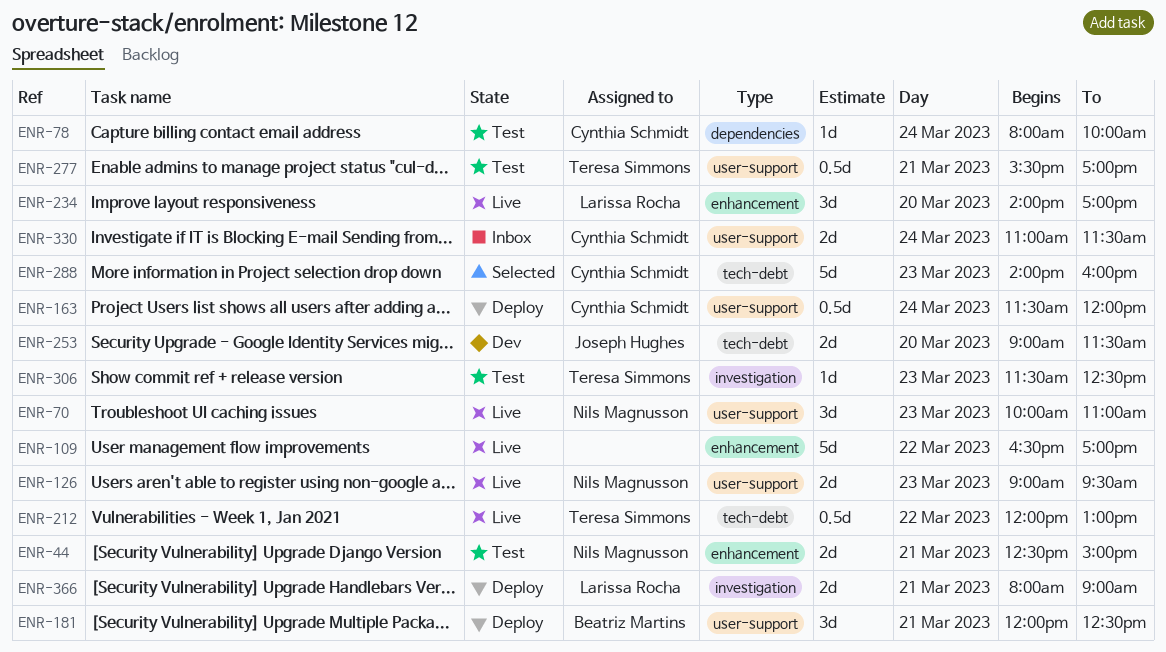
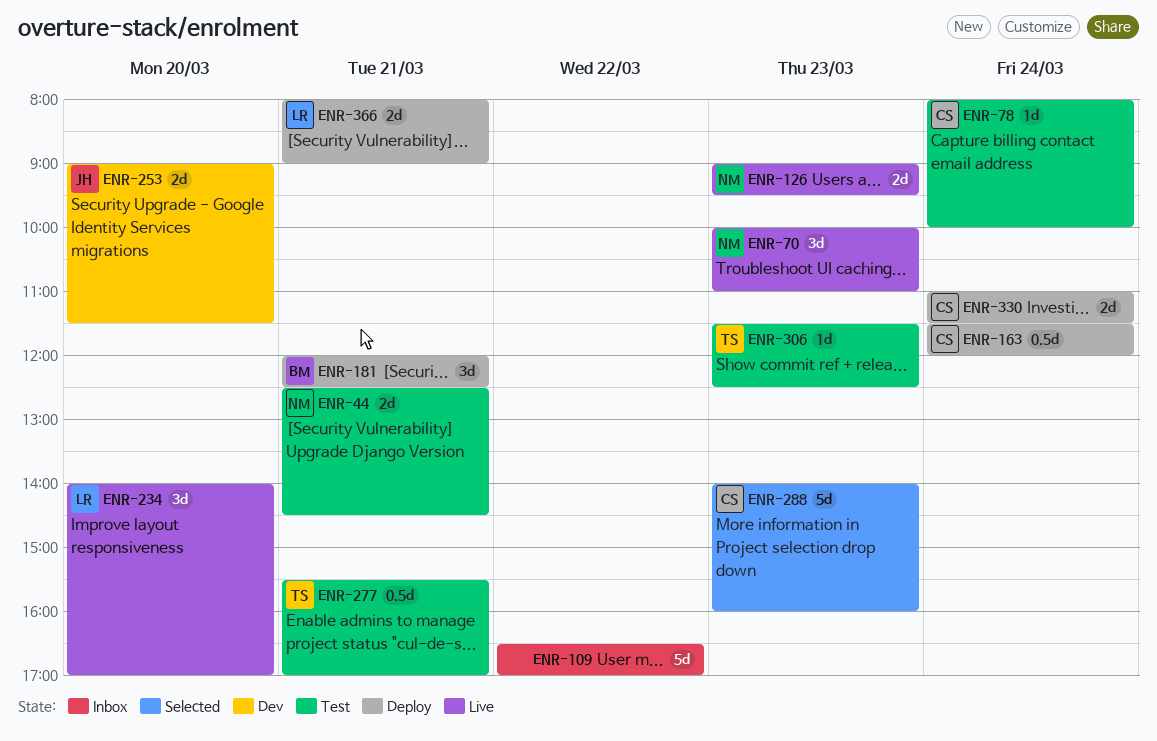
ENR-44, ends: 15:00 -> 14:30
ENR-109, status: Live -> Inbox
ENR-212: present -> none
ENR-330, status: Inbox -> Deploy

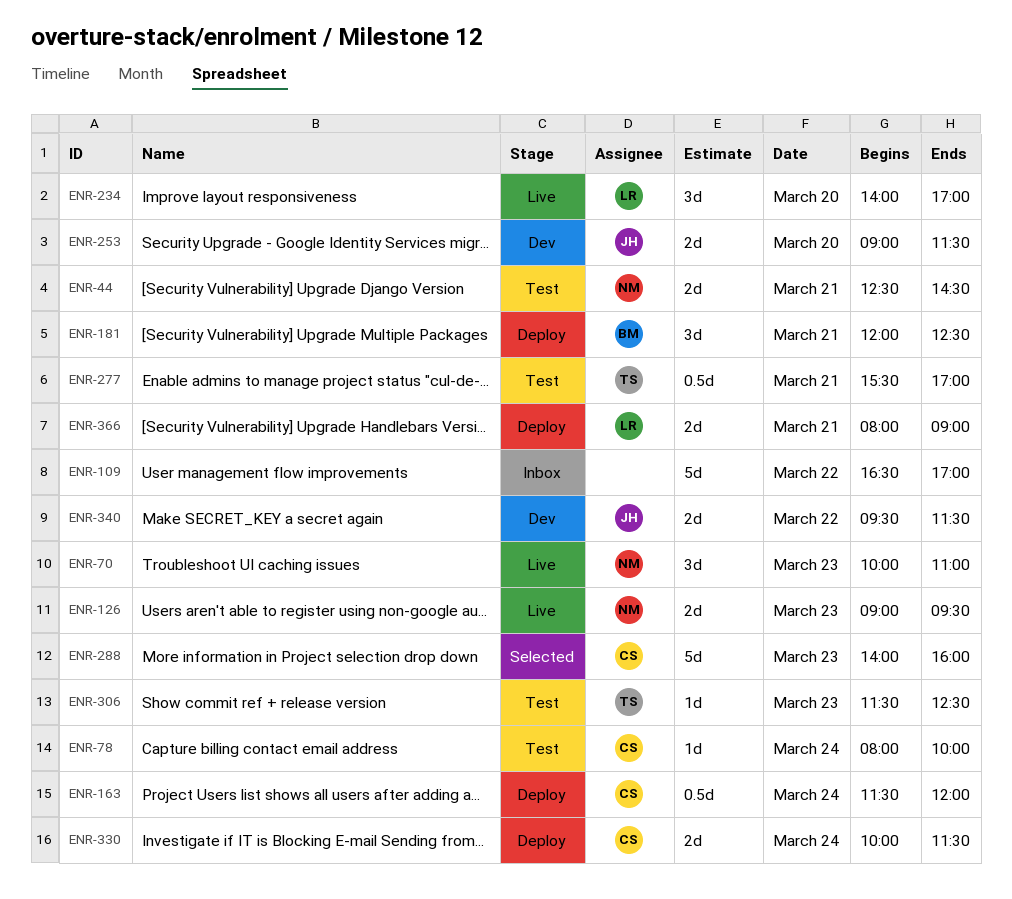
ENR-330, begins: 11:00 -> 10:00
ENR-340: none -> present

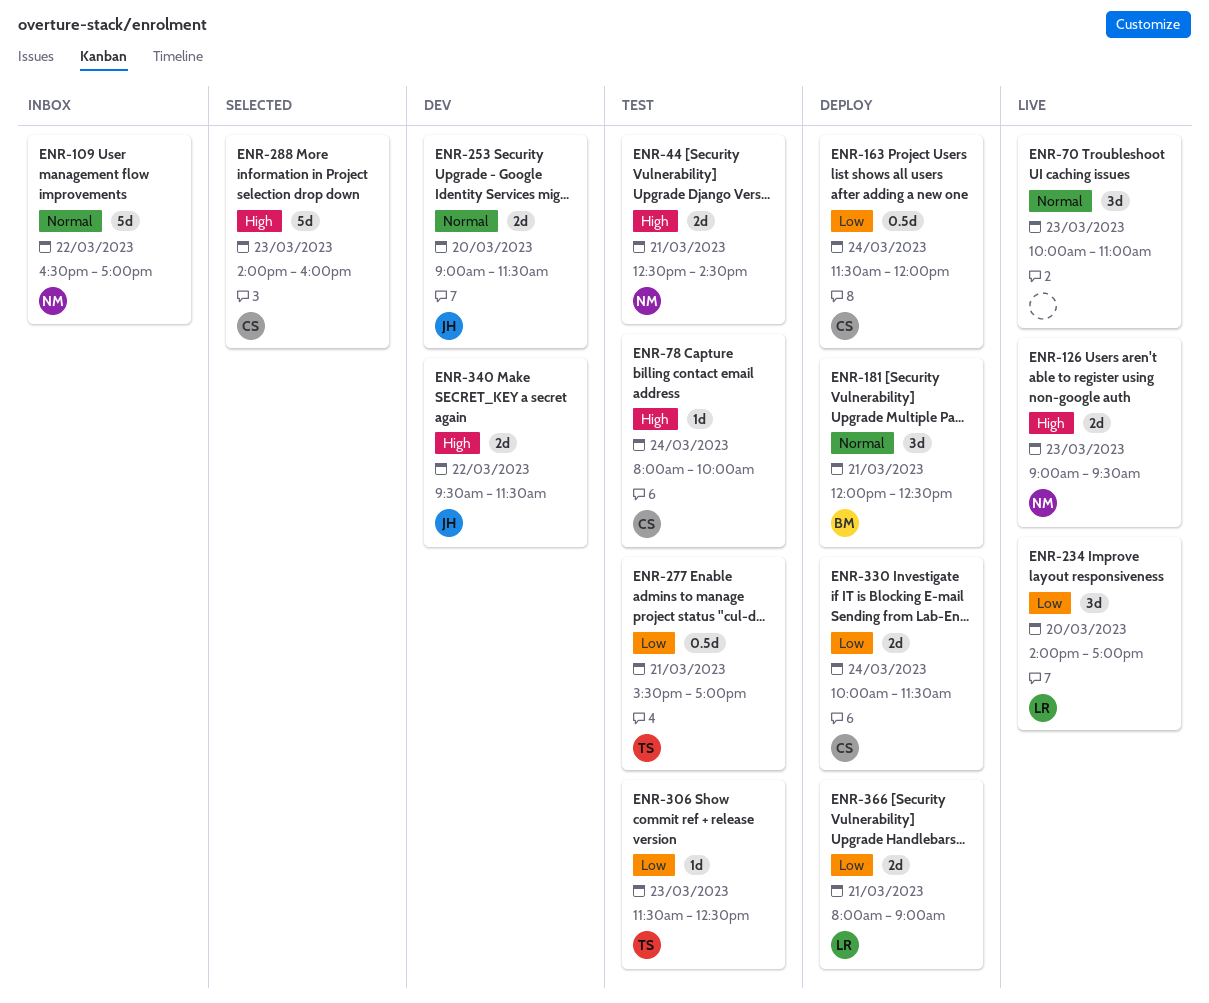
ENR-70, owner: NM -> none
ENR-109, owner: none -> NM

